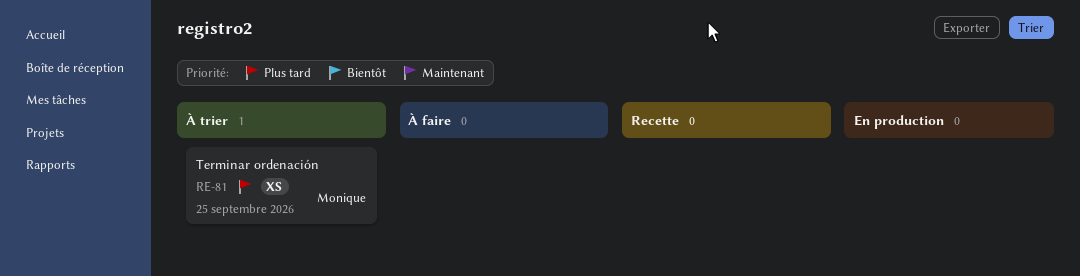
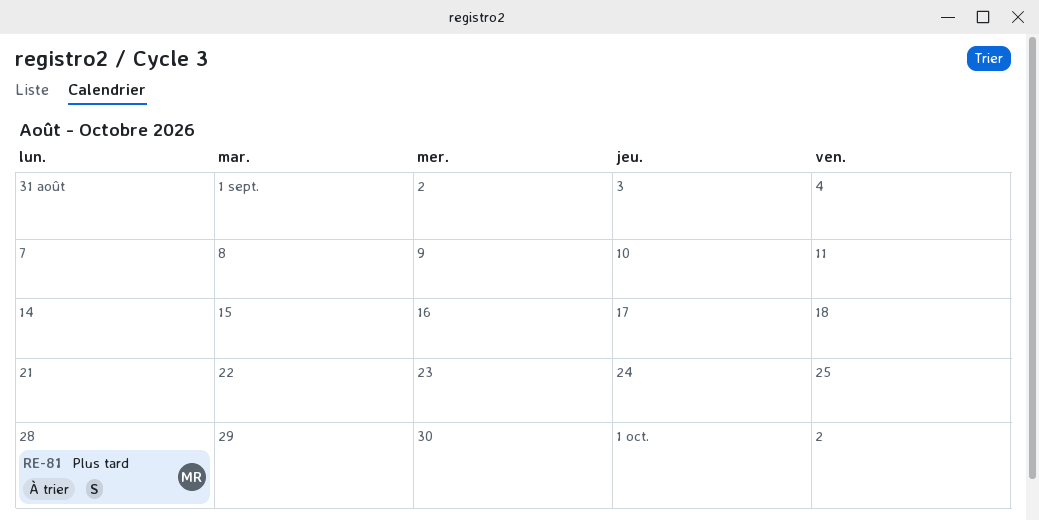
RE-81, estimate: XS -> S
RE-81, due: Sep 25 -> Sep 28

